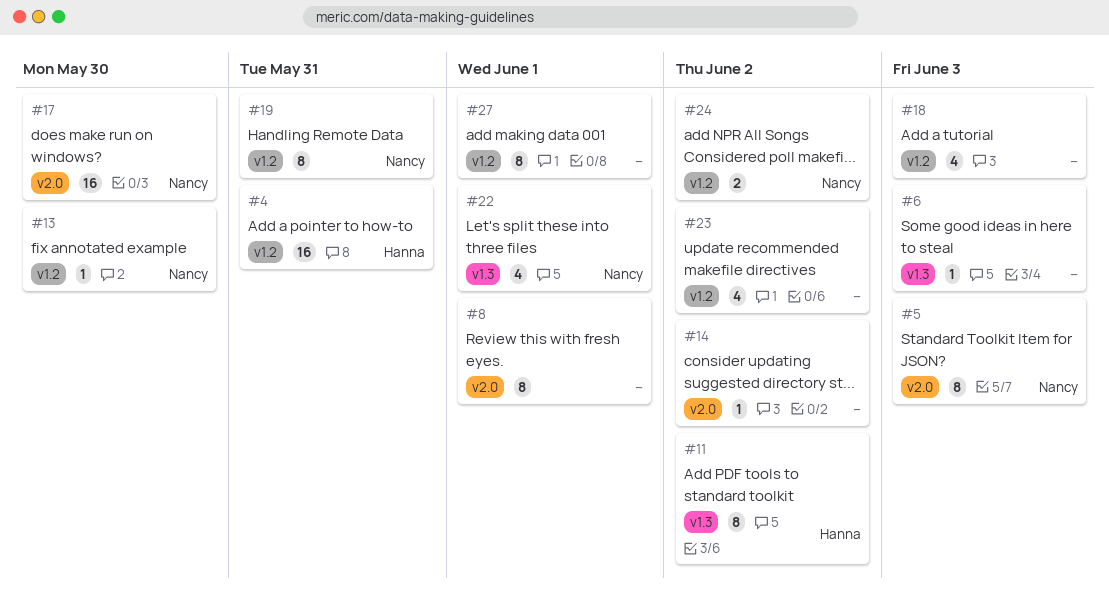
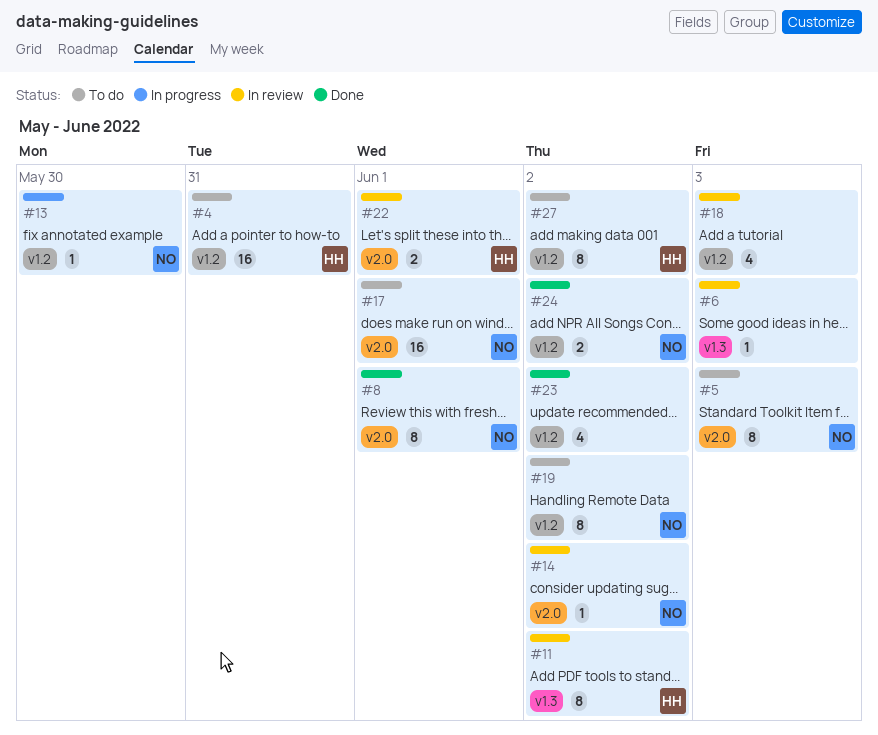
#8, owner: none -> Nancy
#14, owner: none -> Nancy
#17, due: May 30 -> Jun 1
#19, due: May 31 -> Jun 2
#22, owner: Nancy -> Hanna
#22, label: v1.3 -> v2.0
#22, estimate: 4 -> 2
#27, owner: none -> Hanna
#27, due: Jun 1 -> Jun 2

